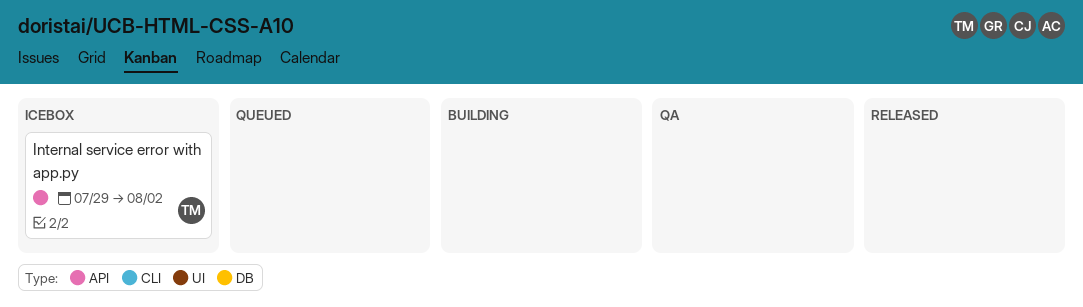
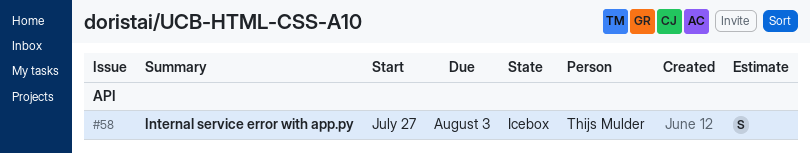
Internal service error with app.py, start: Jul 29 -> Jul 27
Internal service error with app.py, due: Aug 2 -> Aug 3

